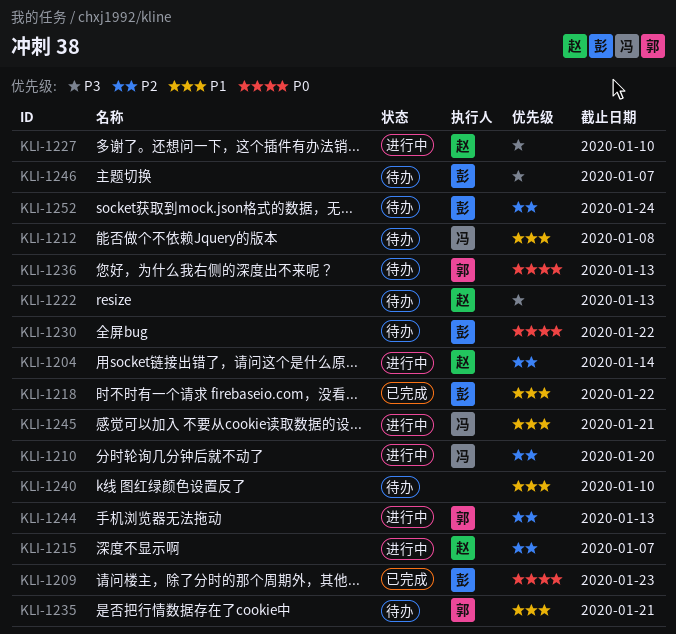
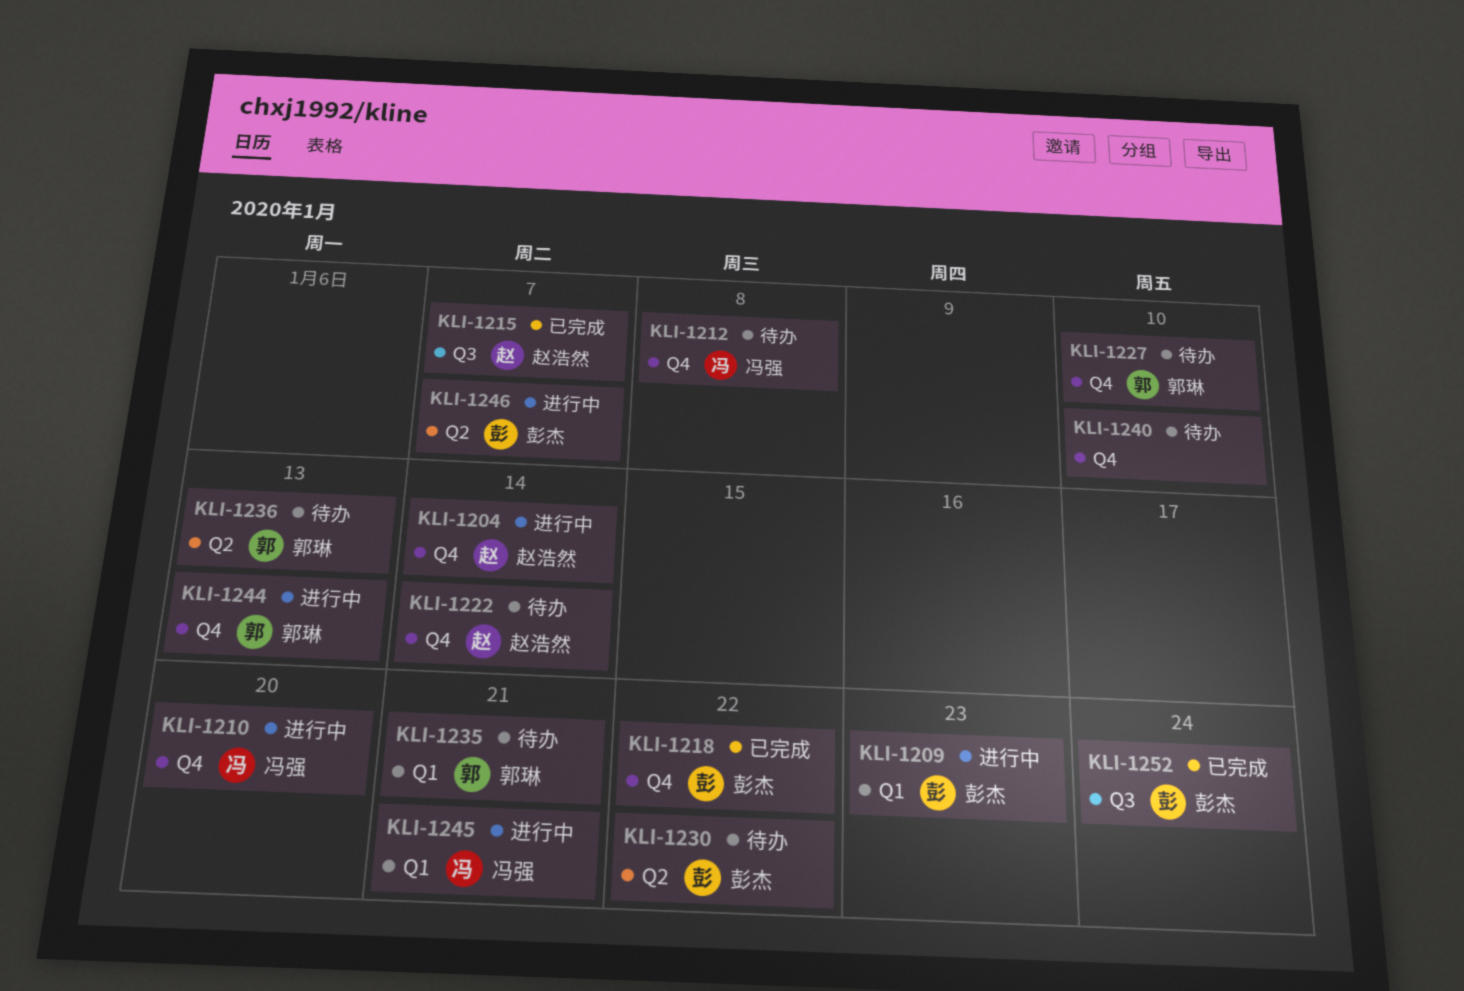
KLI-1209, status: 已完成 -> 进行中
KLI-1215, status: 进行中 -> 已完成
KLI-1222, due: Jan 13 -> Jan 14
KLI-1227, status: 进行中 -> 待办
KLI-1227, owner: 赵浩然 -> 郭琳
KLI-1246, status: 待办 -> 进行中
KLI-1252, status: 待办 -> 已完成

